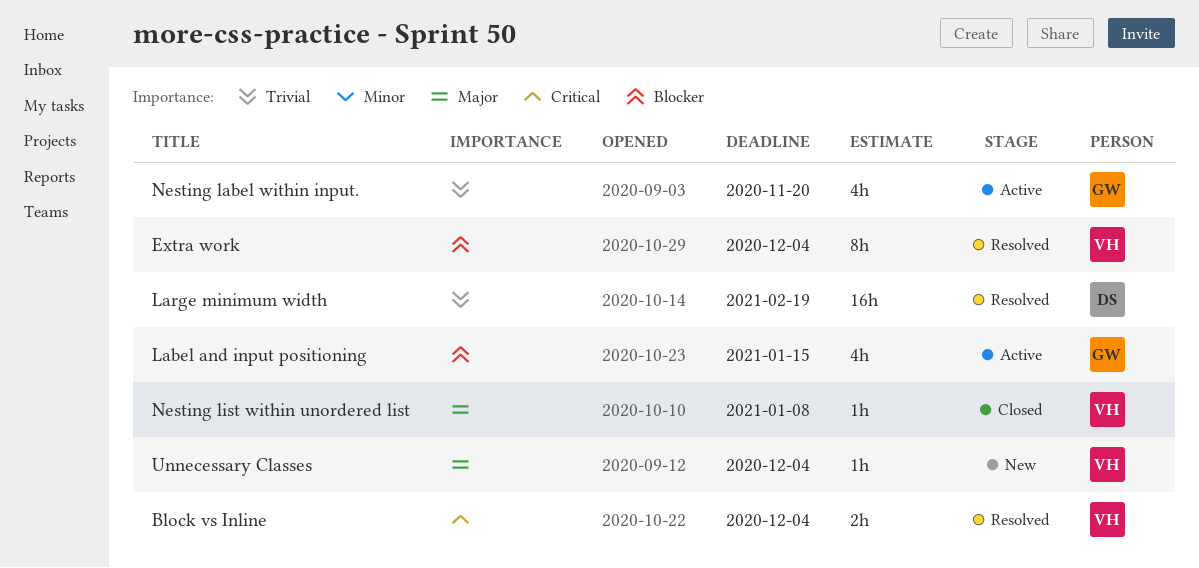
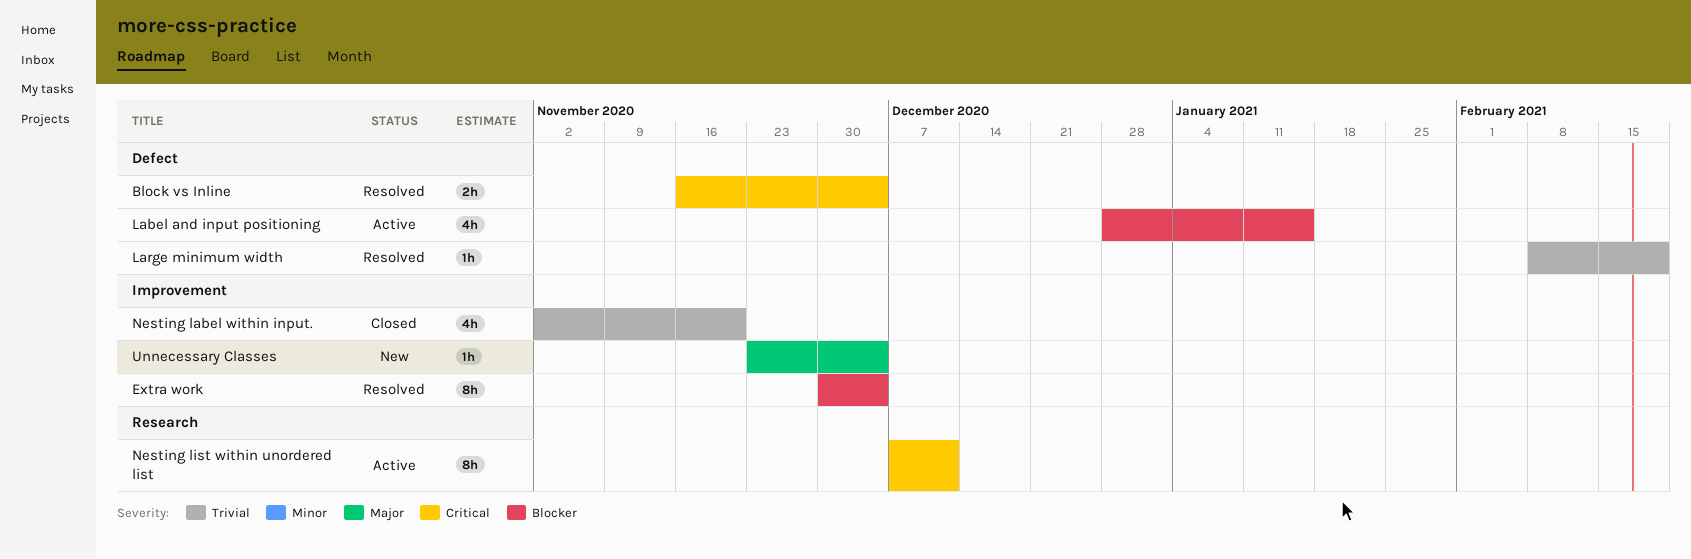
Large minimum width, estimate: 16h -> 1h
Nesting label within input., status: Active -> Closed
Nesting list within unordered list, status: Closed -> Active
Nesting list within unordered list, priority: Major -> Critical
Nesting list within unordered list, estimate: 1h -> 8h
Nesting list within unordered list, due: Jan 8 -> Dec 11

